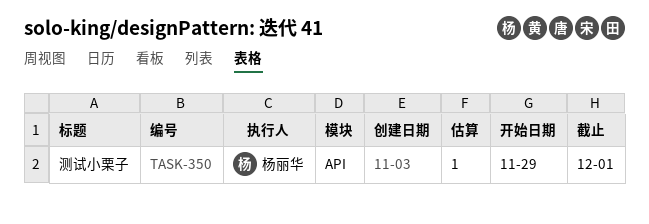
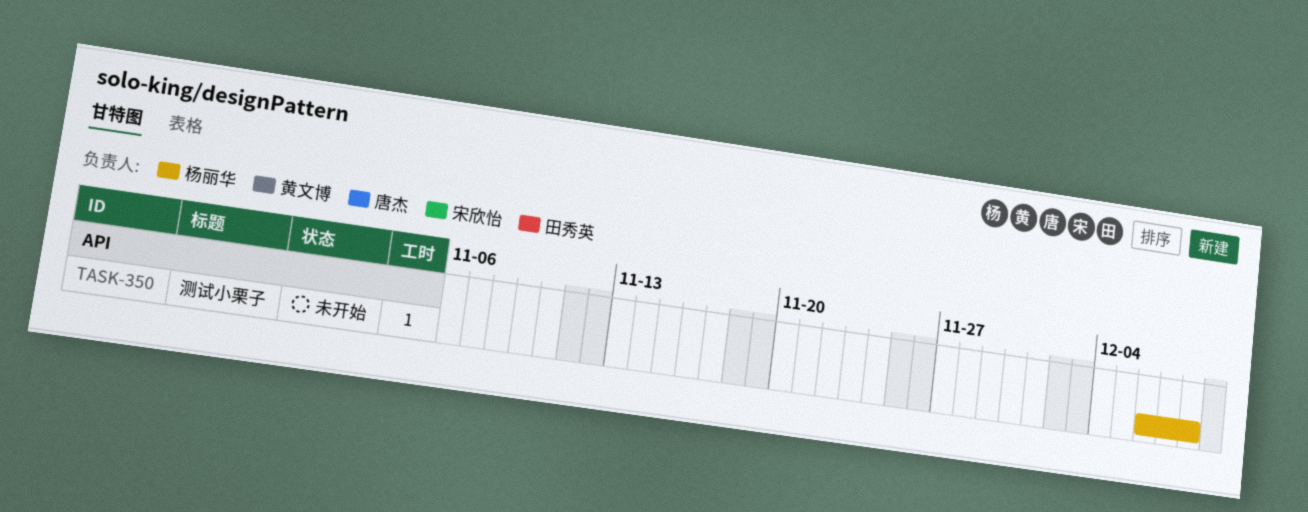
TASK-350, start: Nov 29 -> Dec 6
TASK-350, due: Dec 1 -> Dec 8

